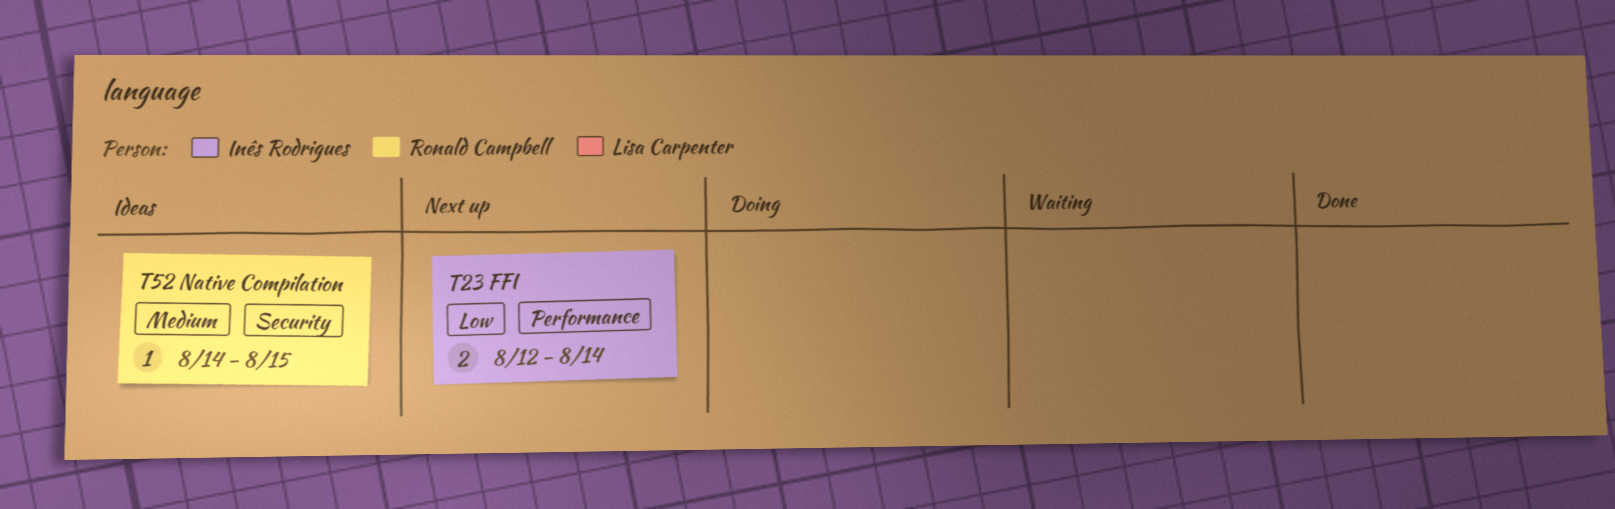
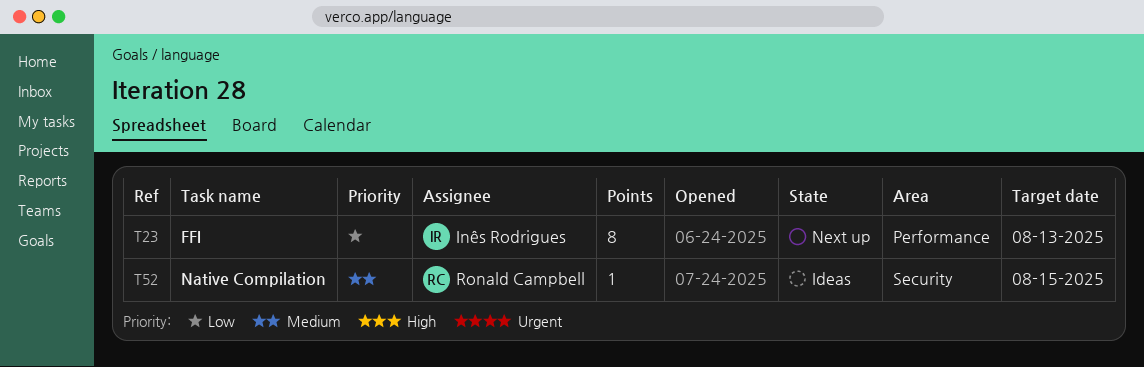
T23, estimate: 2 -> 8
T23, due: Aug 14 -> Aug 13

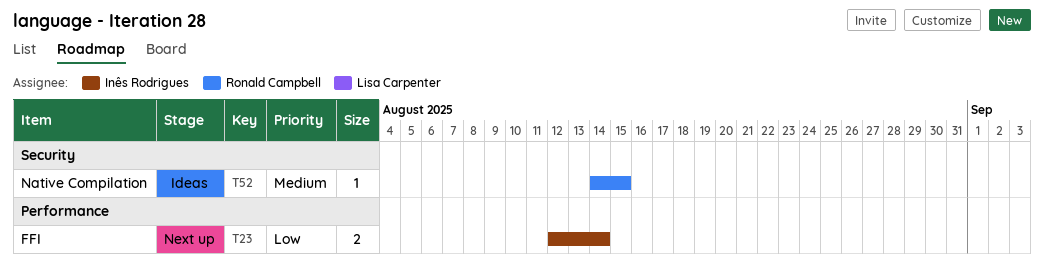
T23, estimate: 8 -> 2
T23, due: Aug 13 -> Aug 14

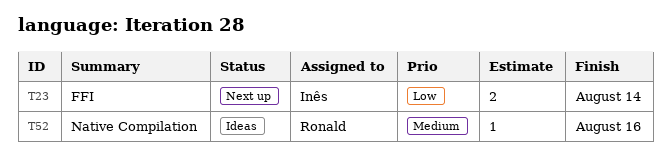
T52, due: Aug 15 -> Aug 16

